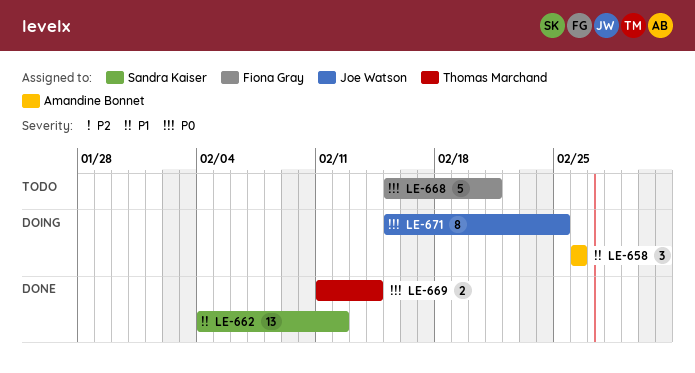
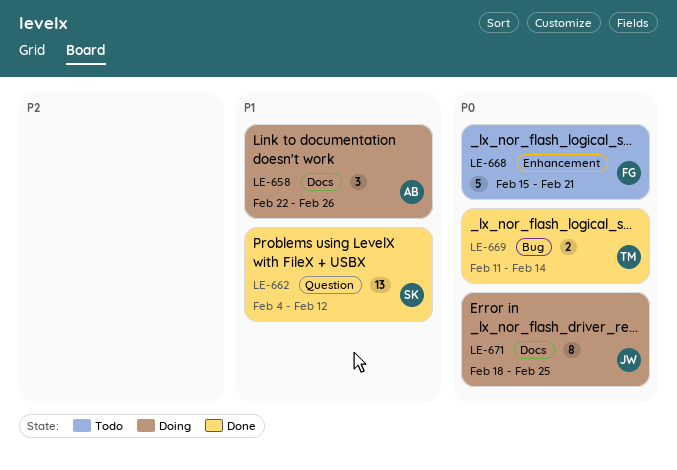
LE-658, start: Feb 26 -> Feb 22
LE-671, start: Feb 15 -> Feb 18

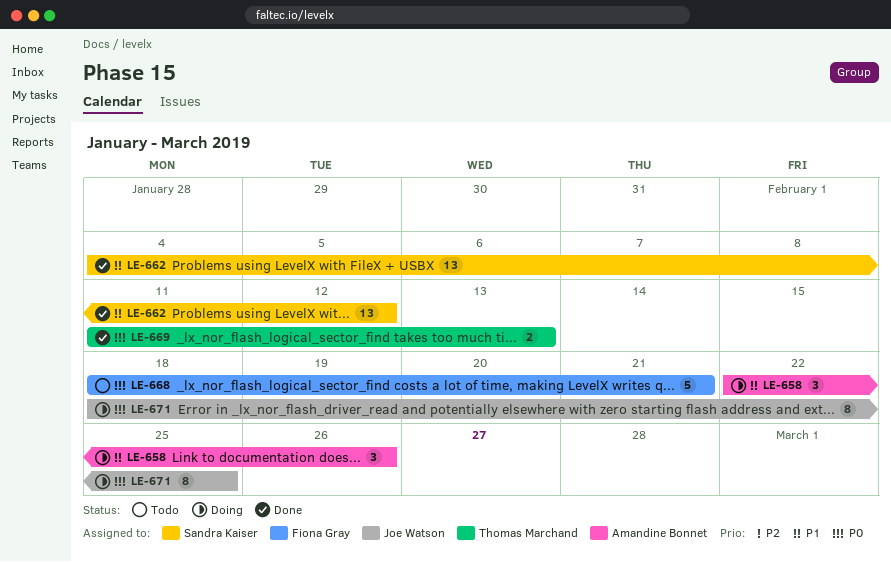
LE-668, start: Feb 15 -> Feb 18
LE-669, due: Feb 14 -> Feb 13

